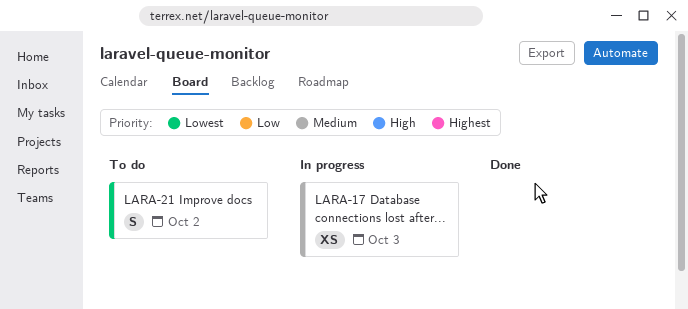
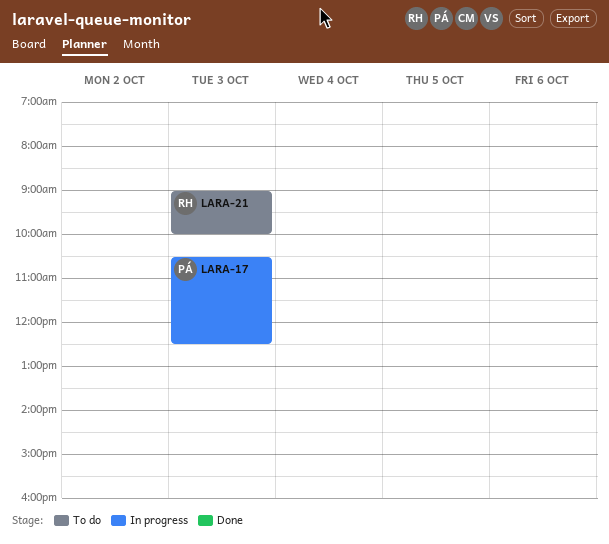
LARA-21, day: Oct 2 -> Oct 3

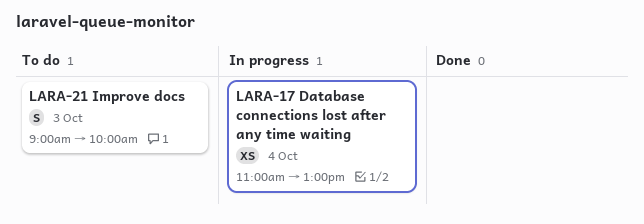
LARA-17, day: Oct 3 -> Oct 4
LARA-17, begins: 10:30 -> 11:00
LARA-17, ends: 12:30 -> 13:00

